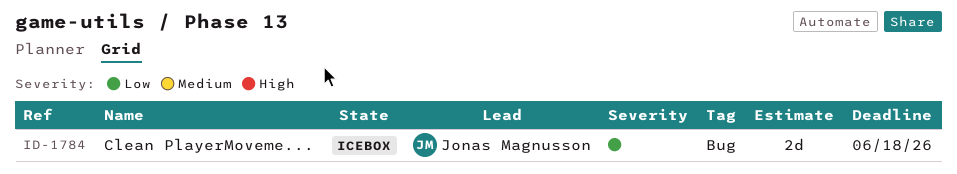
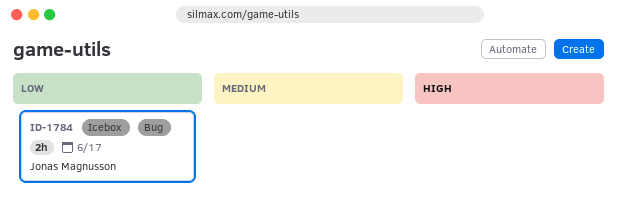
ID-1784, estimate: 2d -> 2h
ID-1784, due: Jun 18 -> Jun 17

